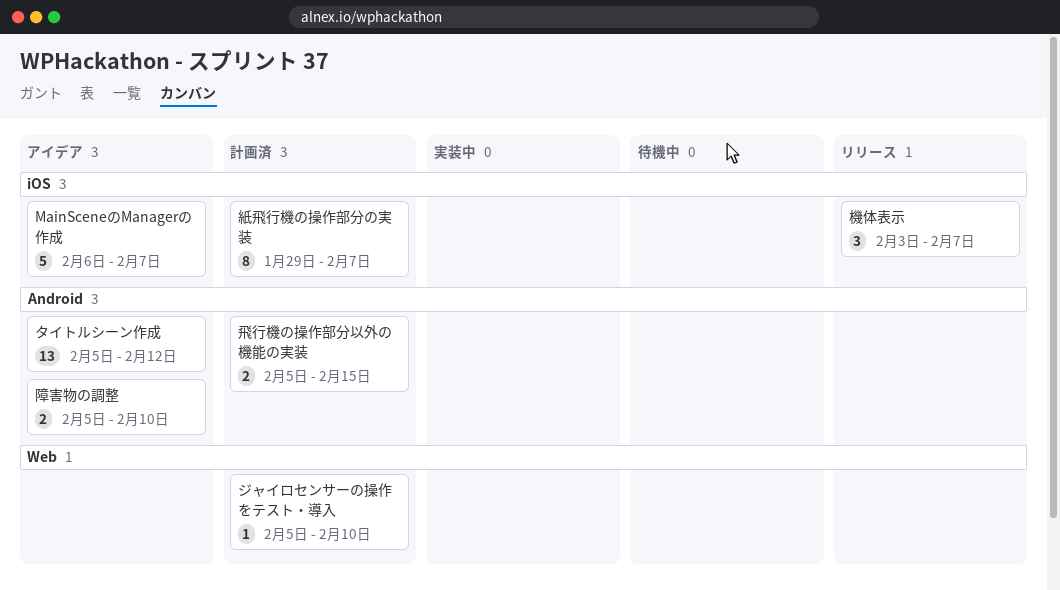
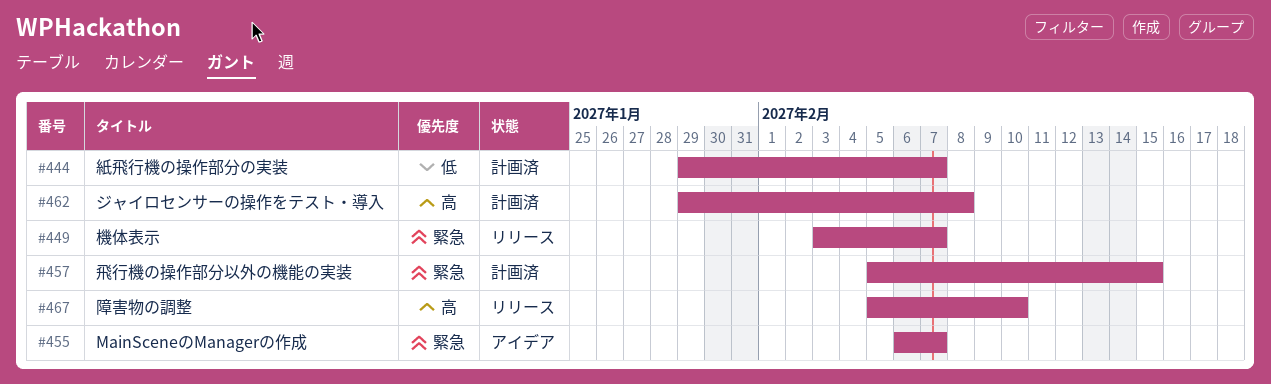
ジャイロセンサーの操作をテスト・導入, start: Feb 5 -> Jan 29
ジャイロセンサーの操作をテスト・導入, due: Feb 10 -> Feb 8
タイトルシーン作成: present -> none
障害物の調整, status: アイデア -> リリース

